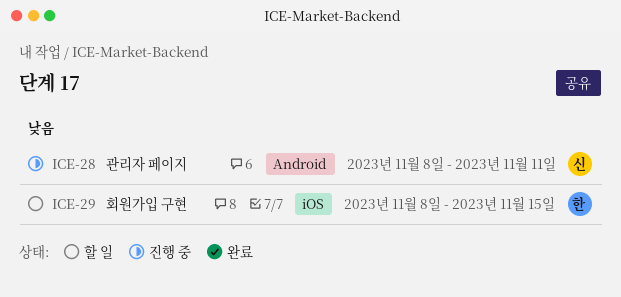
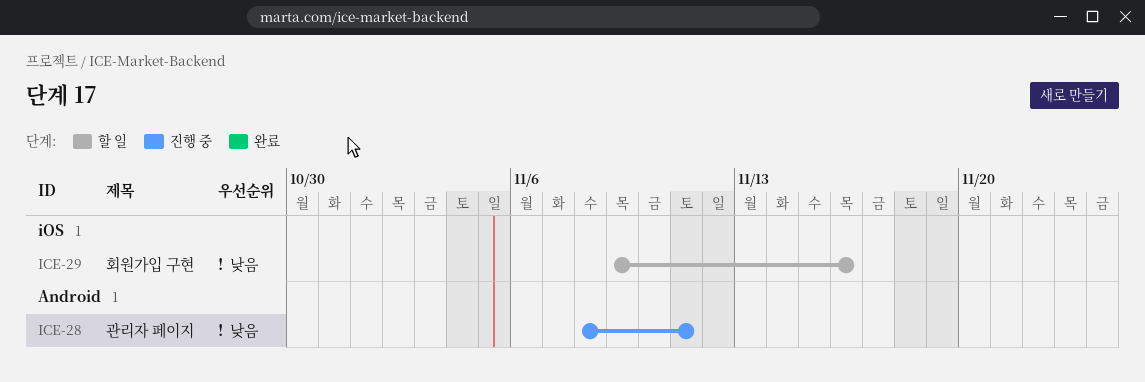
ICE-29, start: Nov 8 -> Nov 9
ICE-29, due: Nov 15 -> Nov 16

